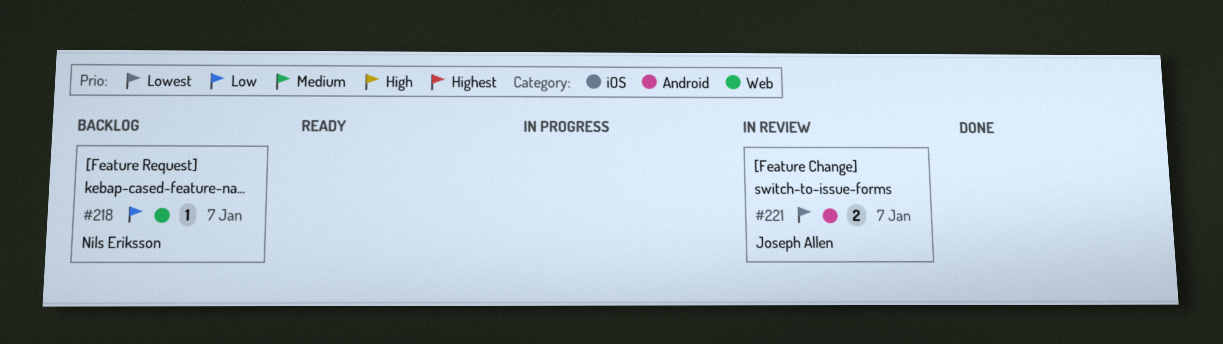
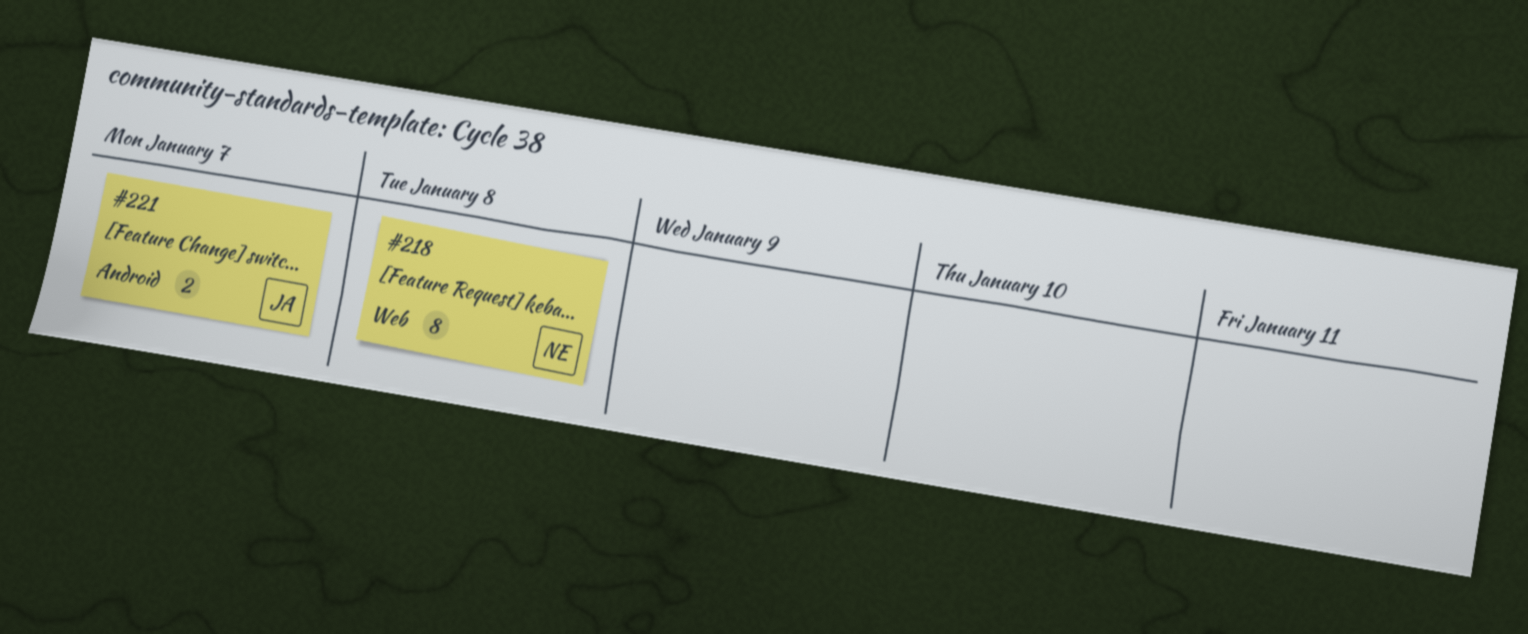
#218, estimate: 1 -> 8
#218, due: Jan 7 -> Jan 8

